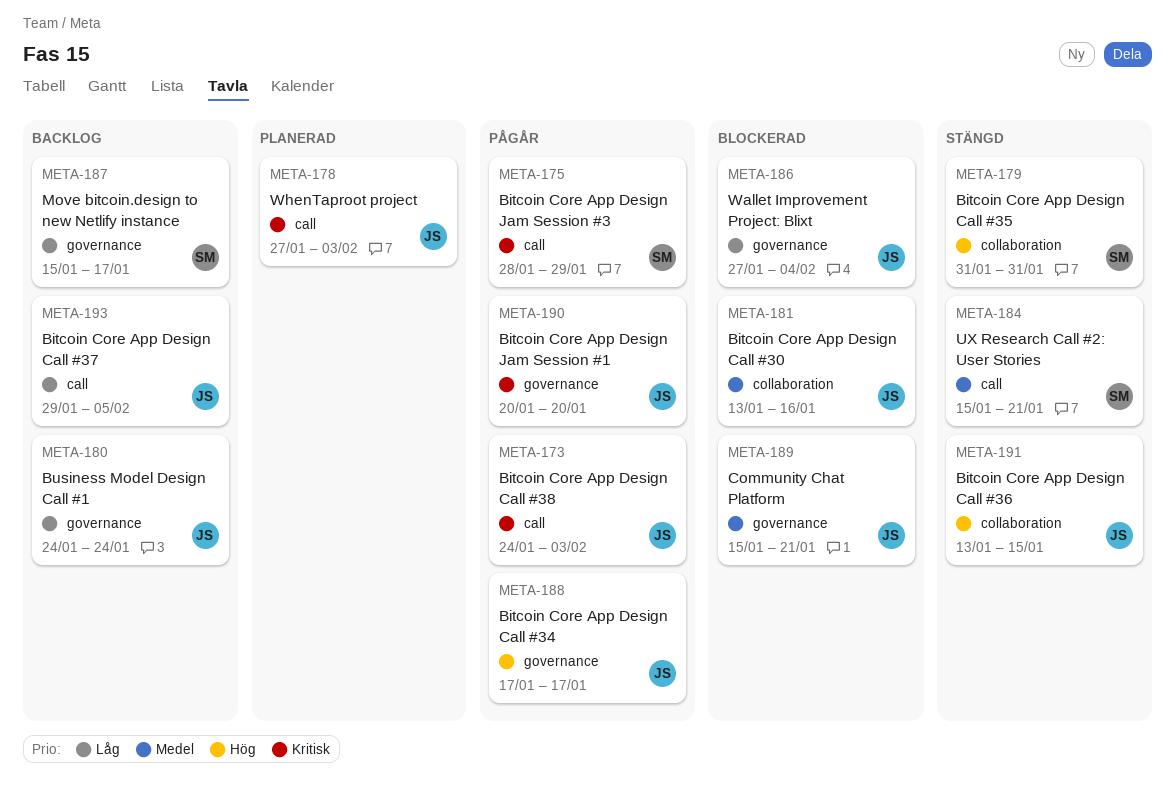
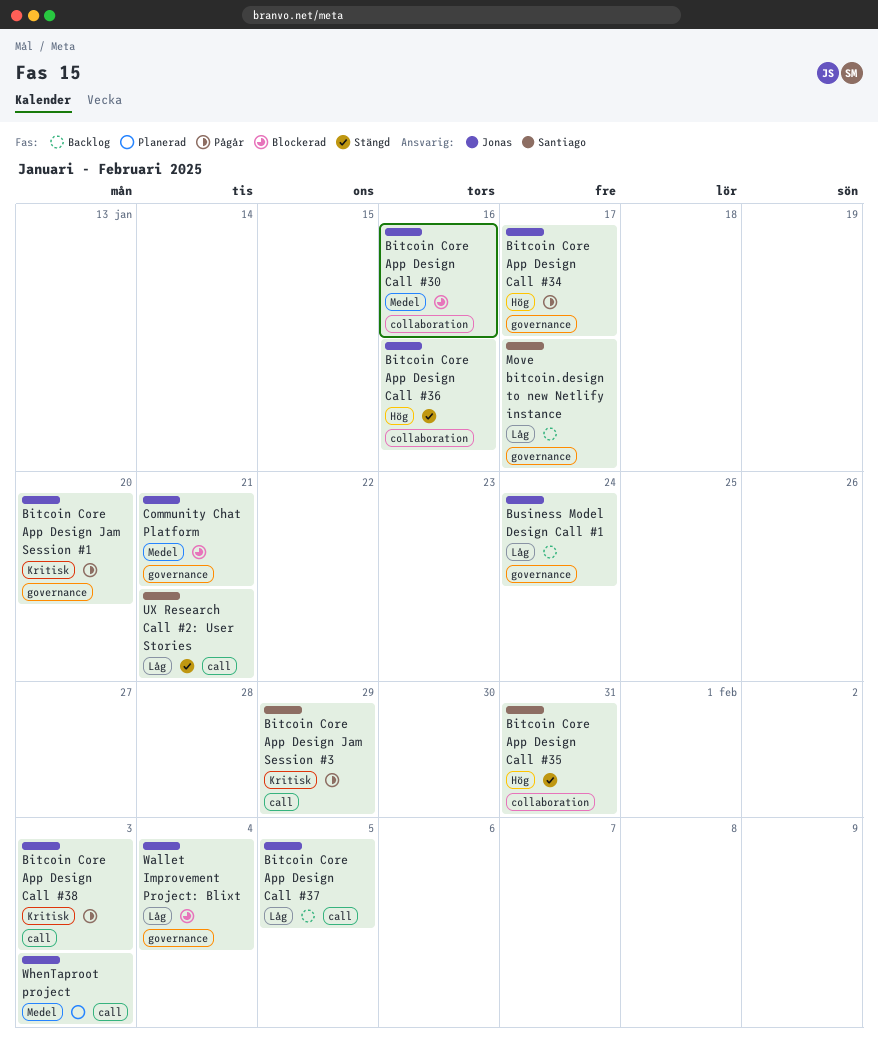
Bitcoin Core App Design Call #36, due: Jan 15 -> Jan 16
UX Research Call #2: User Stories, priority: Medel -> Låg
WhenTaproot project, priority: Kritisk -> Medel

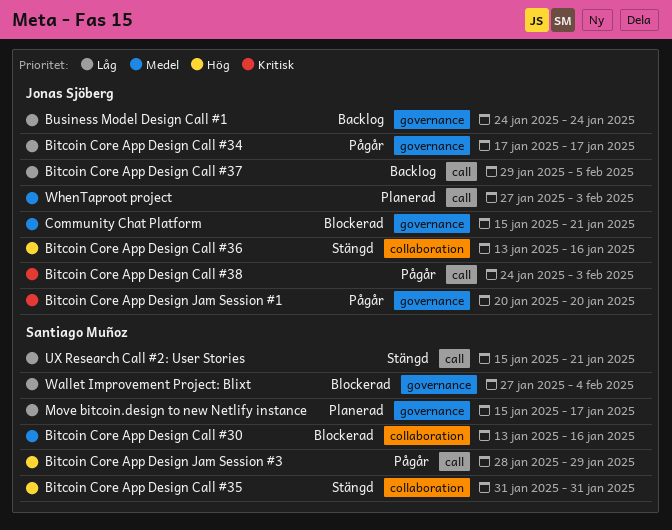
Bitcoin Core App Design Call #30, owner: Jonas Sjöberg -> Santiago Muñoz
Bitcoin Core App Design Call #34, priority: Hög -> Låg
Bitcoin Core App Design Jam Session #3, priority: Kritisk -> Hög
Move bitcoin.design to new Netlify instance, status: Backlog -> Planerad
Wallet Improvement Project: Blixt, owner: Jonas Sjöberg -> Santiago Muñoz

